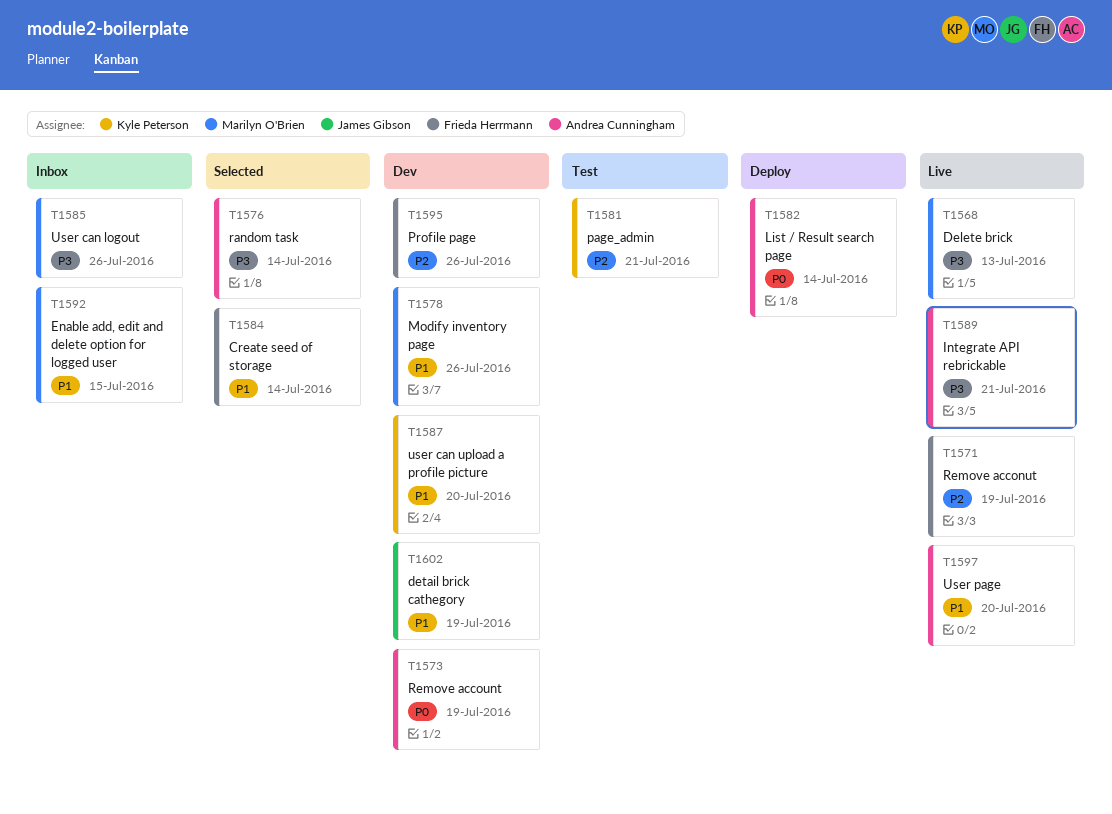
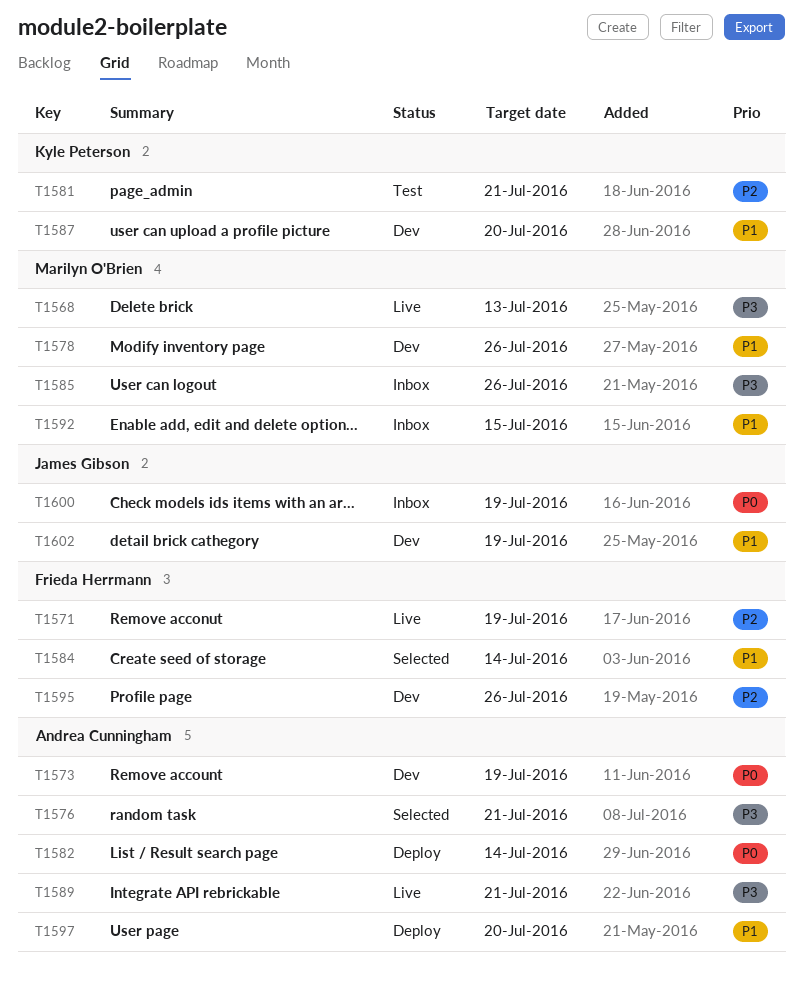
T1576, due: Jul 14 -> Jul 21
T1597, status: Live -> Deploy
T1600: none -> present

